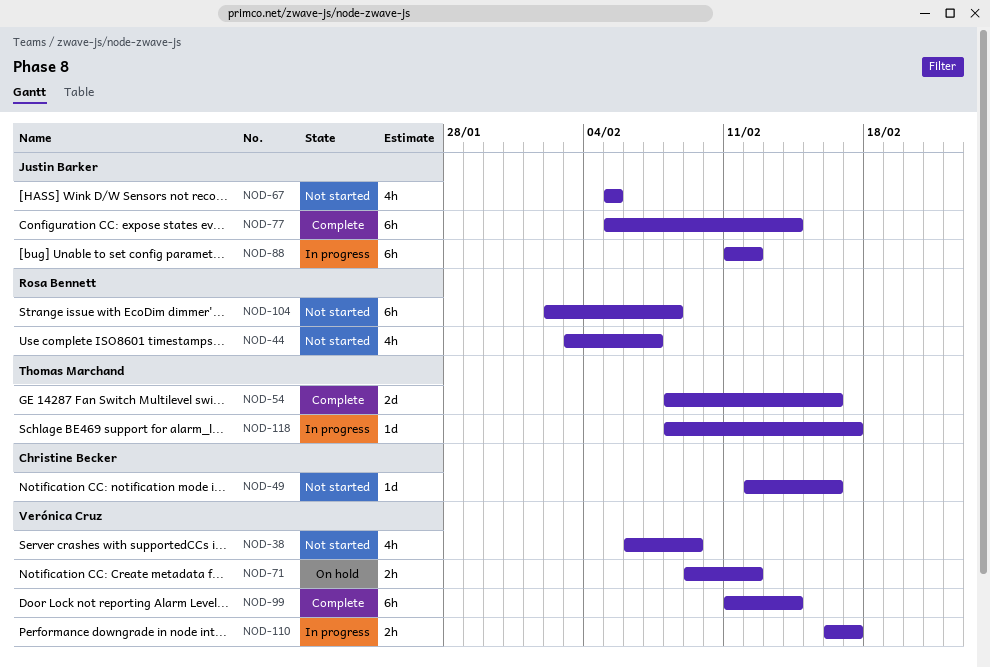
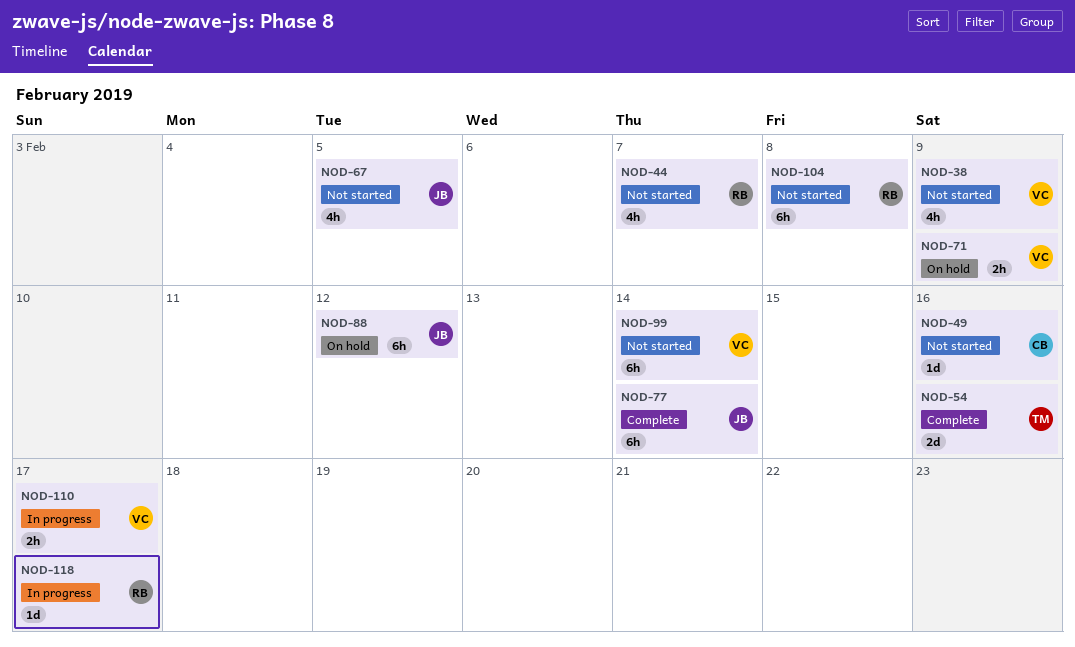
NOD-71, due: Feb 12 -> Feb 9
NOD-88, status: In progress -> On hold
NOD-99, status: Complete -> Not started
NOD-118, owner: Thomas Marchand -> Rosa Bennett

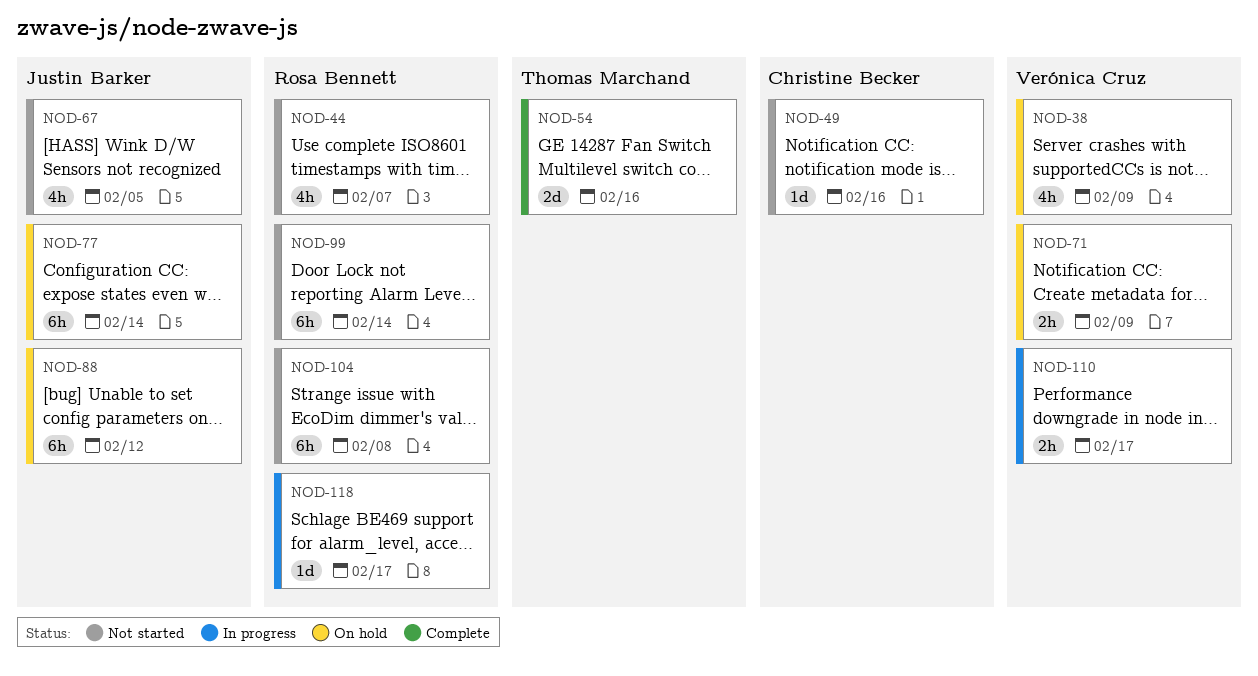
NOD-38, status: Not started -> On hold
NOD-77, status: Complete -> On hold
NOD-99, owner: Verónica Cruz -> Rosa Bennett

